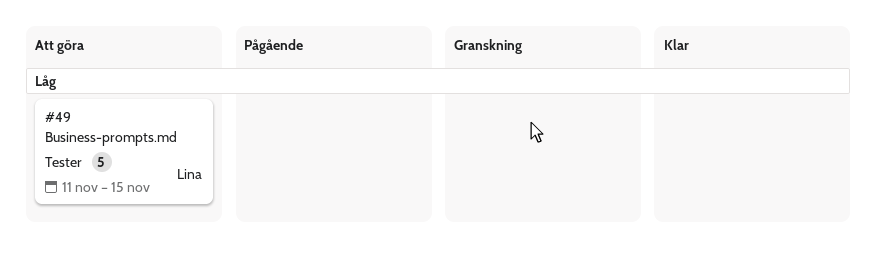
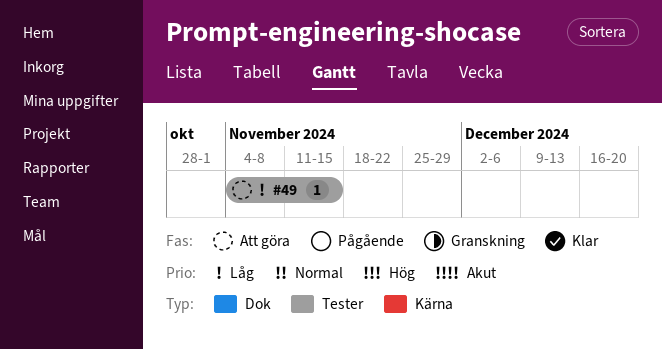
#49, estimate: 5 -> 1
#49, start: Nov 11 -> Nov 4

